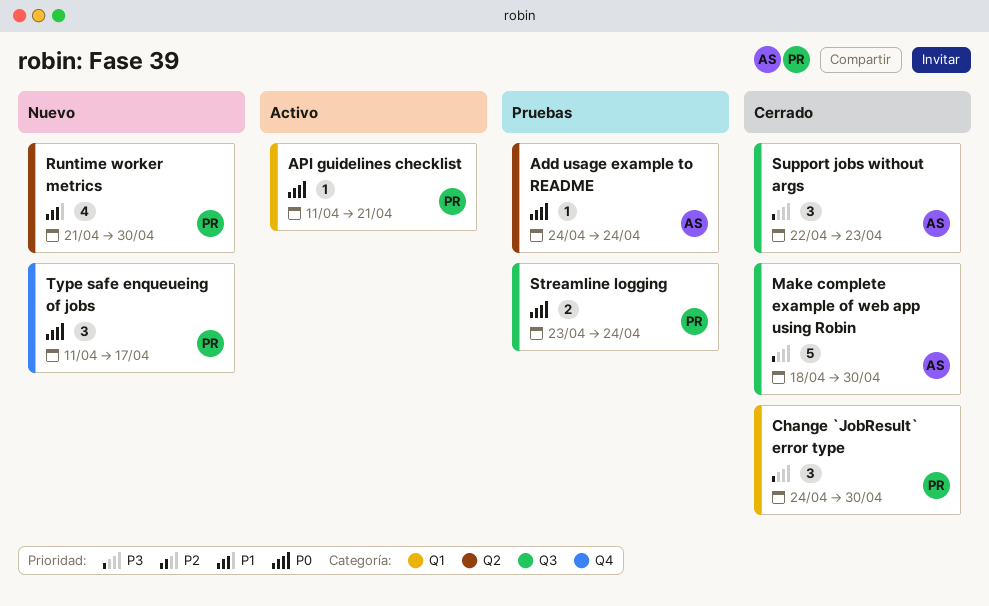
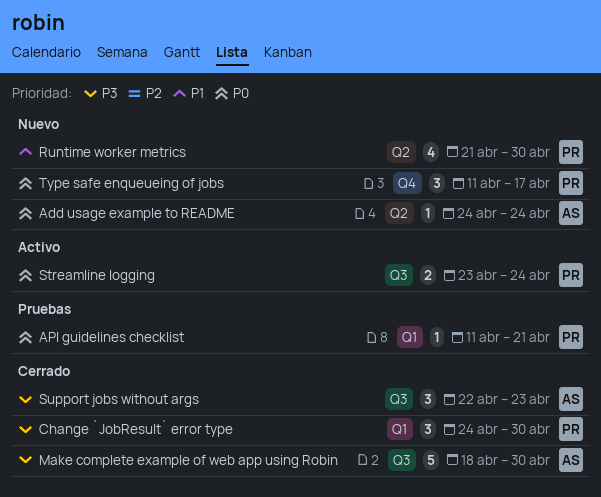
Add usage example to README, status: Pruebas -> Nuevo
API guidelines checklist, status: Activo -> Pruebas
Streamline logging, status: Pruebas -> Activo

